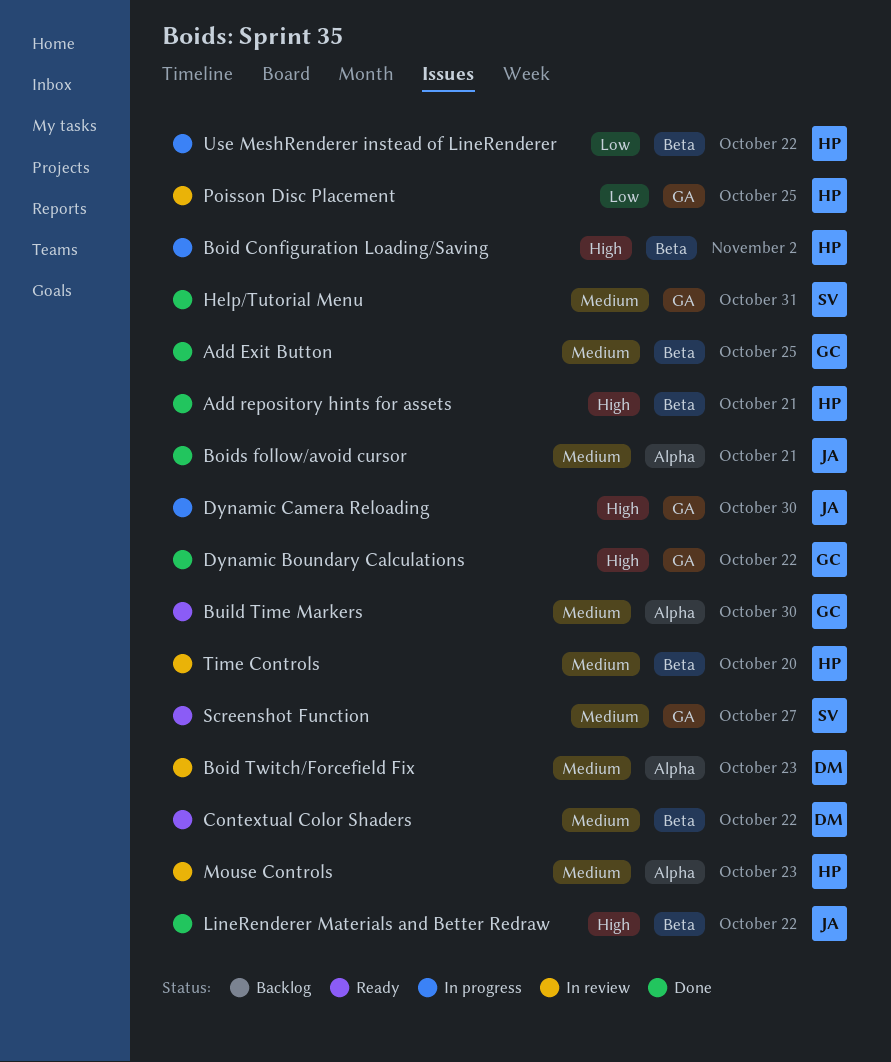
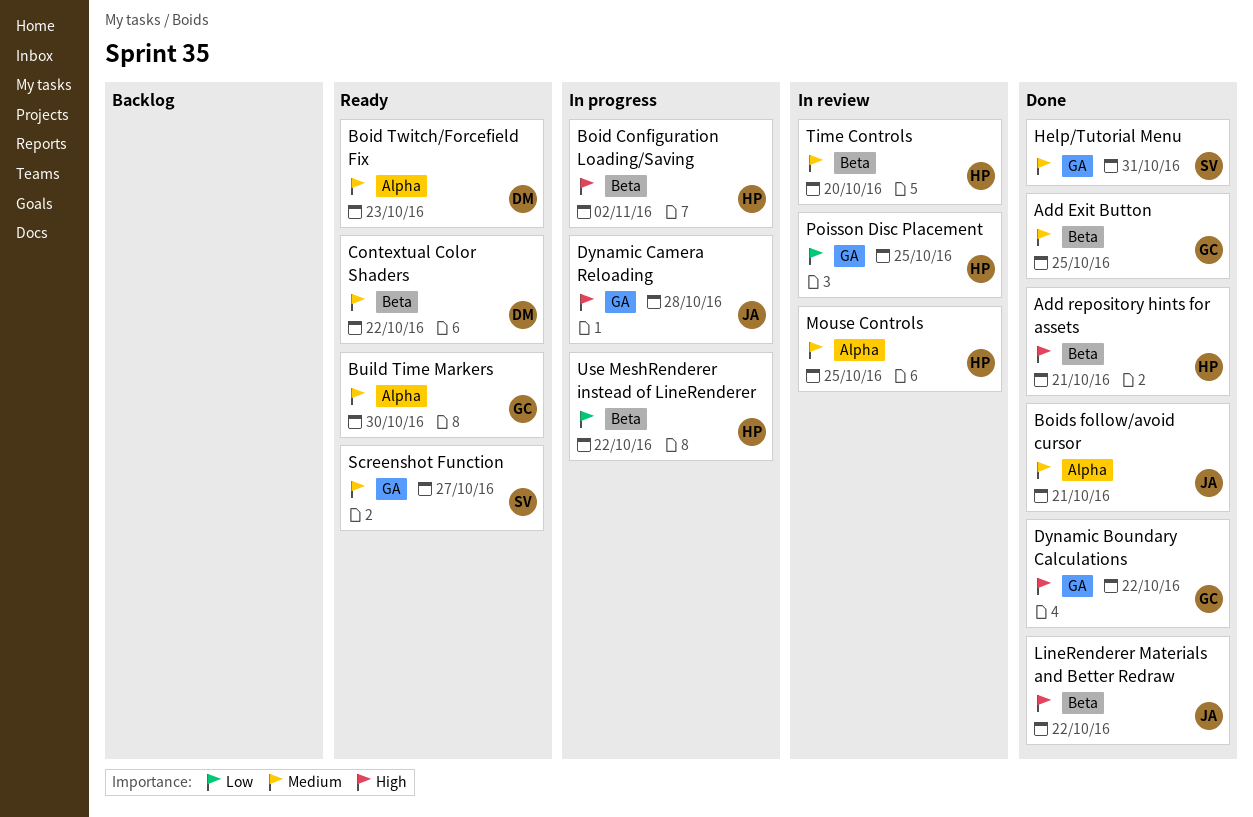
Boid Twitch/Forcefield Fix, status: In review -> Ready
Dynamic Camera Reloading, due: Oct 30 -> Oct 28
Mouse Controls, due: Oct 23 -> Oct 25

